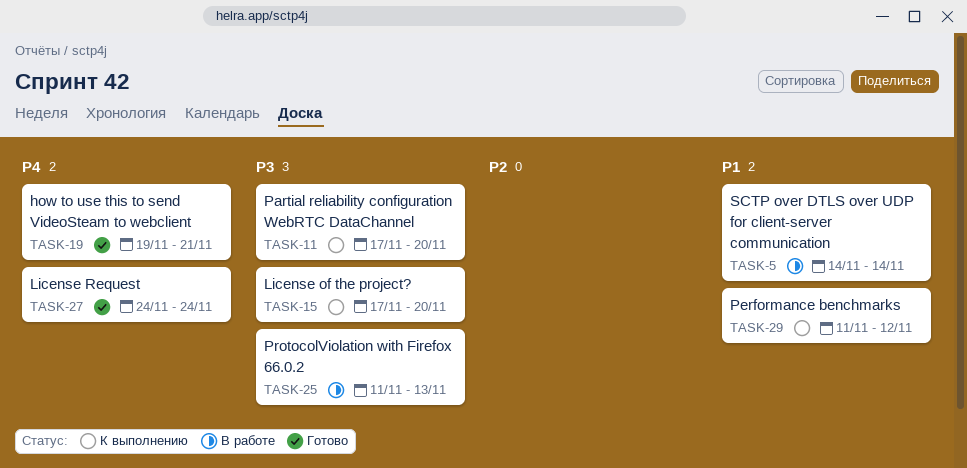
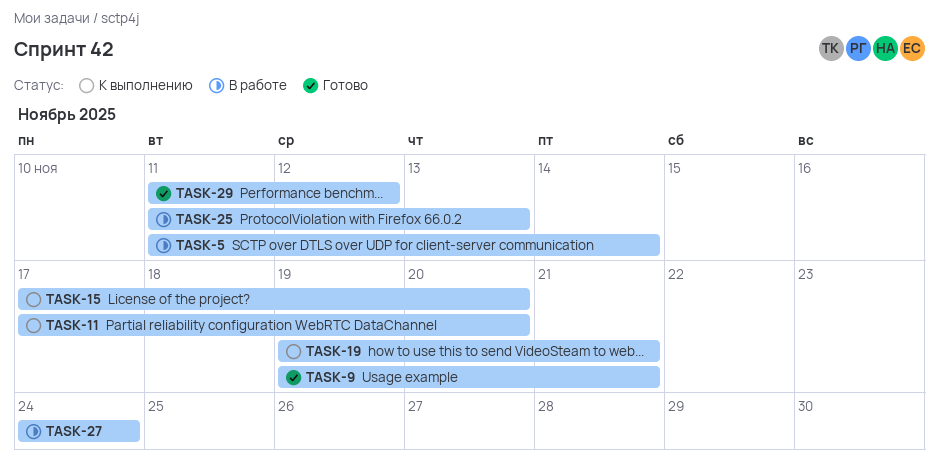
TASK-5, start: Nov 14 -> Nov 11
TASK-9: none -> present
TASK-19, status: Готово -> К выполнению
TASK-27, status: Готово -> В работе
TASK-29, status: К выполнению -> Готово

